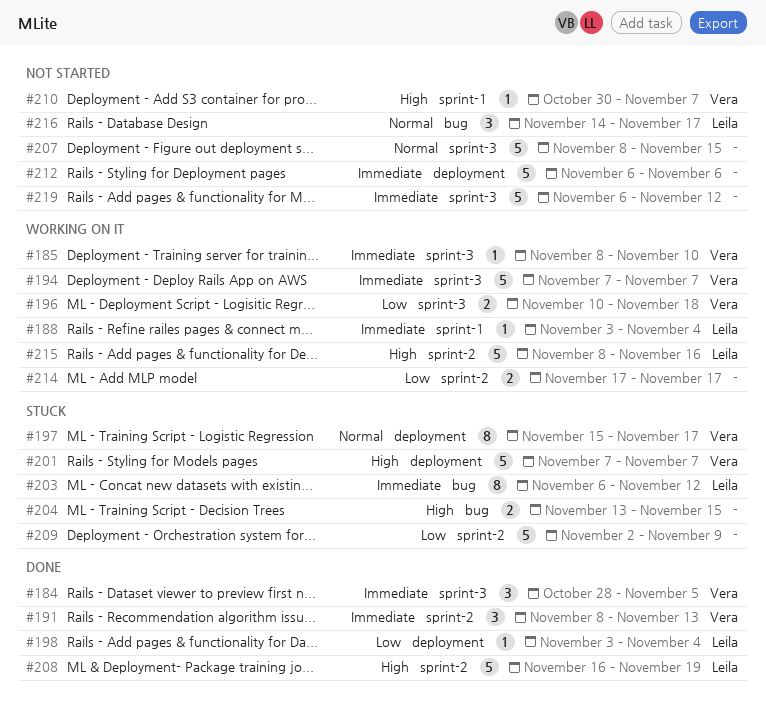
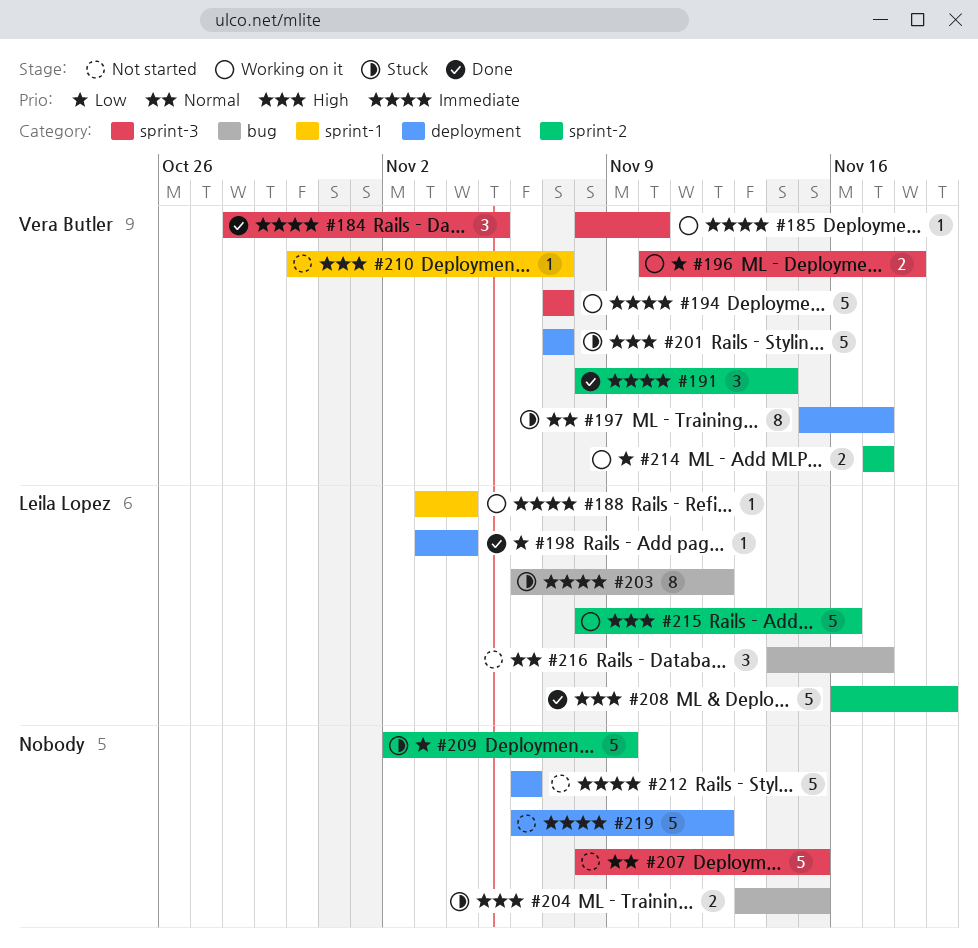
#191, due: Nov 13 -> Nov 14
#214, owner: none -> Vera Butler
#219, label: sprint-3 -> deployment

